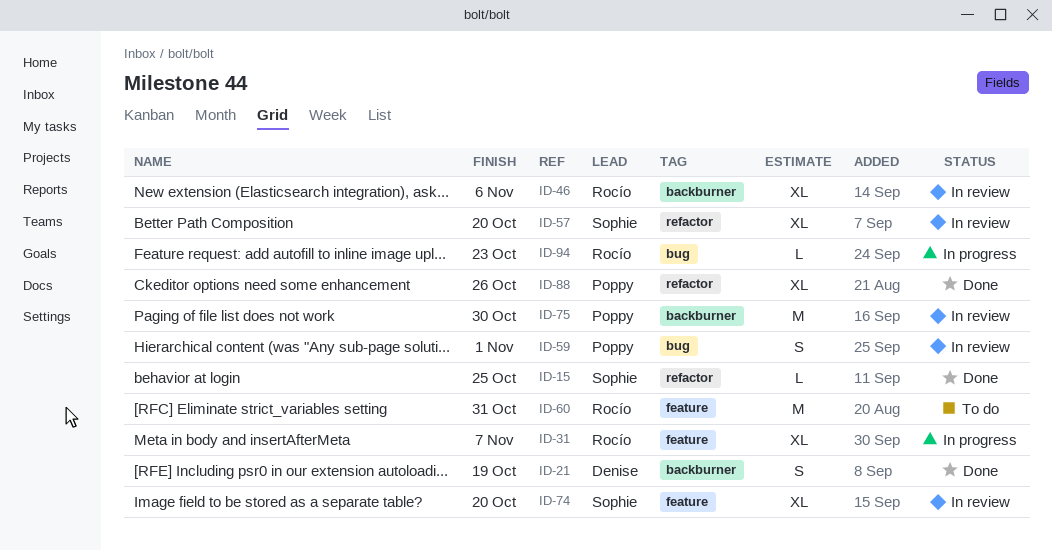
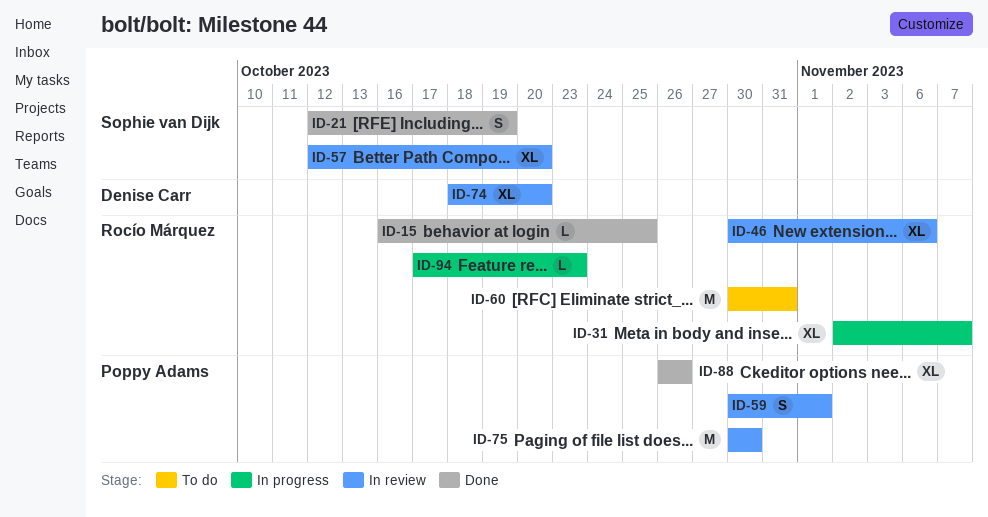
ID-15, owner: Sophie van Dijk -> Rocío Márquez
ID-21, owner: Denise Carr -> Sophie van Dijk
ID-74, owner: Sophie van Dijk -> Denise Carr

